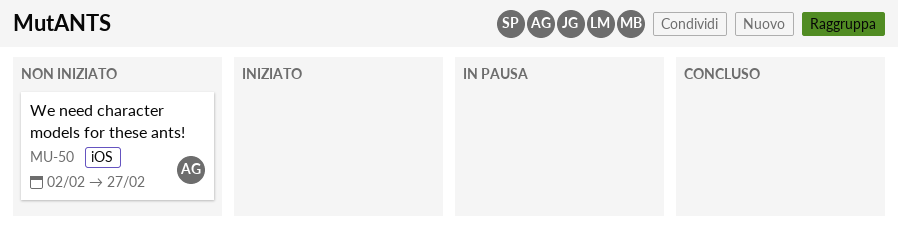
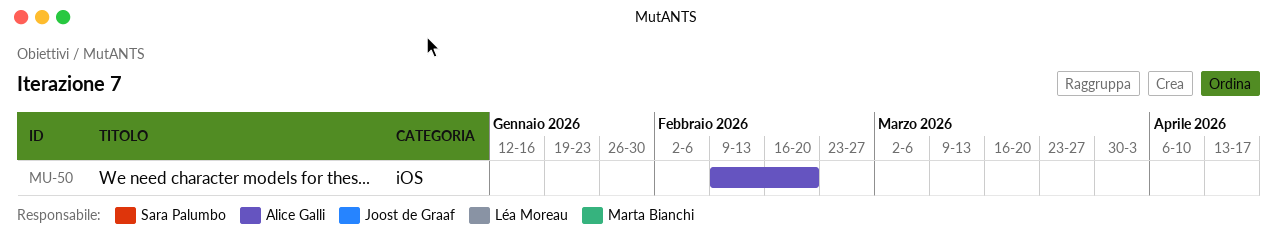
MU-50, start: Feb 2 -> Feb 9
MU-50, due: Feb 27 -> Feb 20

